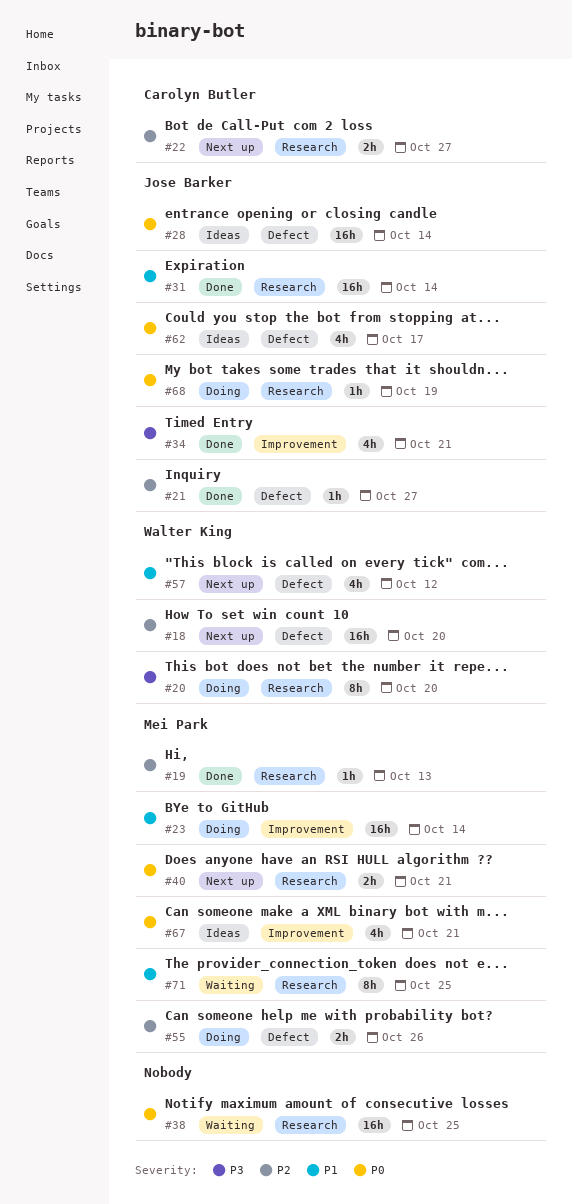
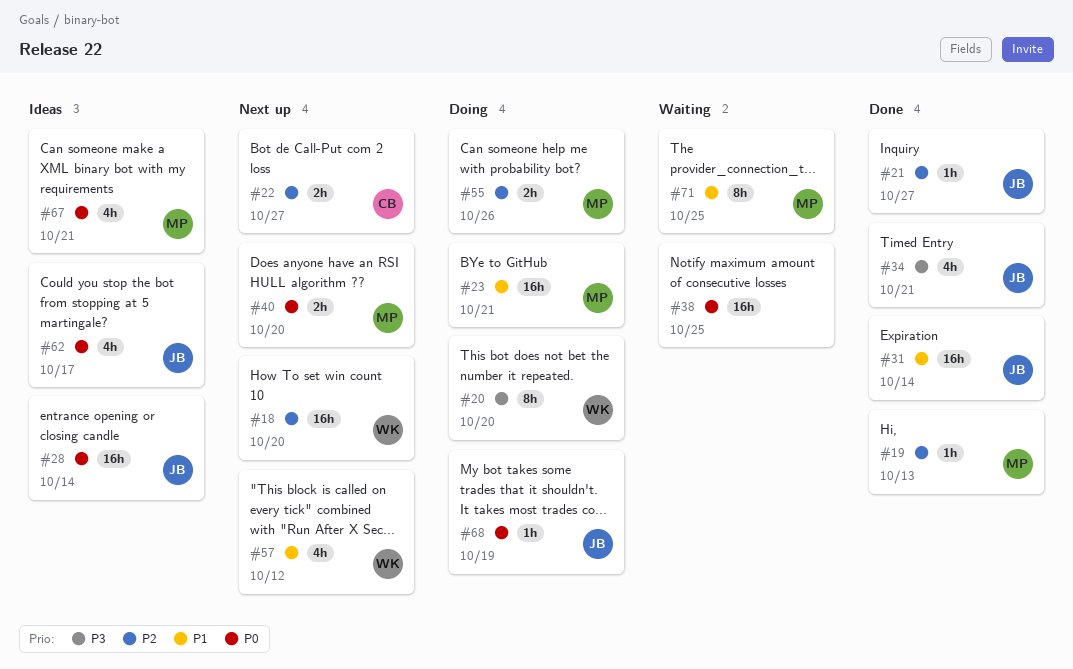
#23, due: Oct 14 -> Oct 21
#40, due: Oct 21 -> Oct 20

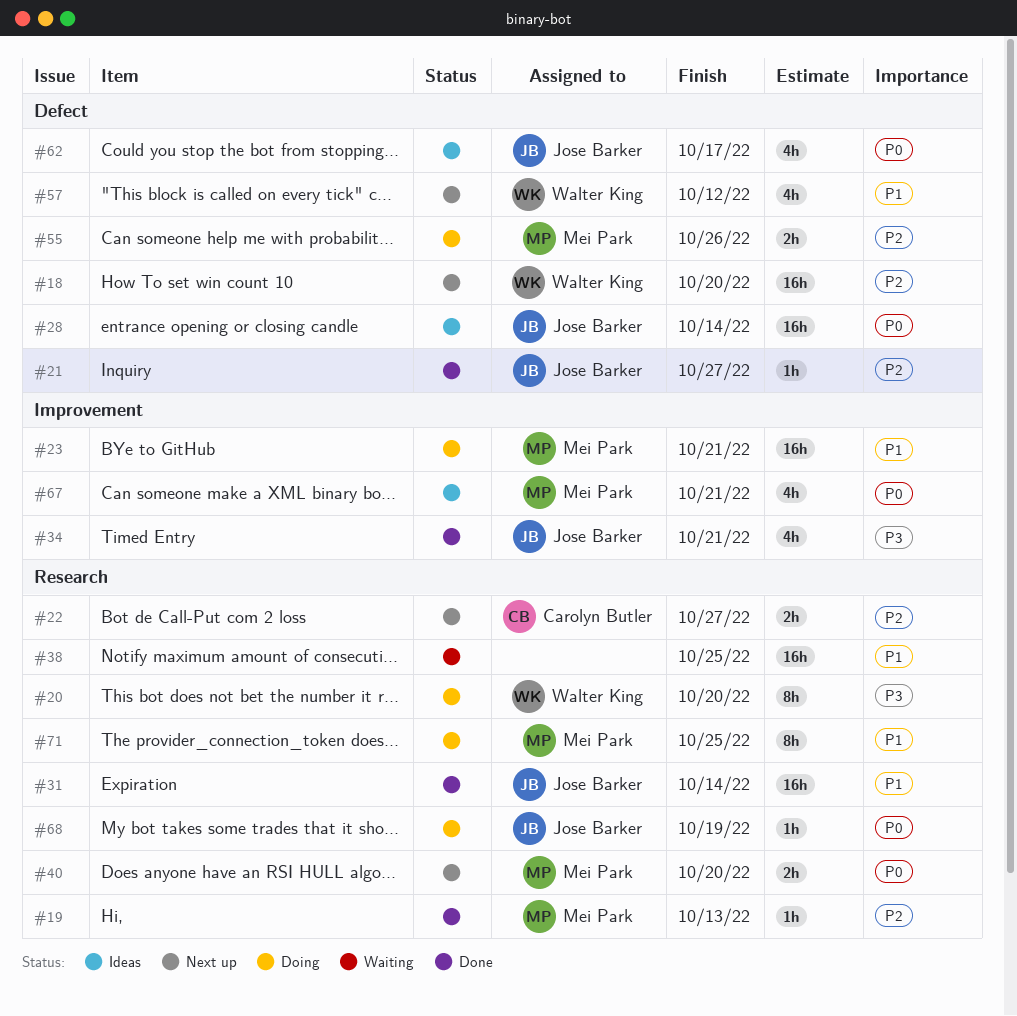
#38, priority: P0 -> P1
#71, status: Waiting -> Doing

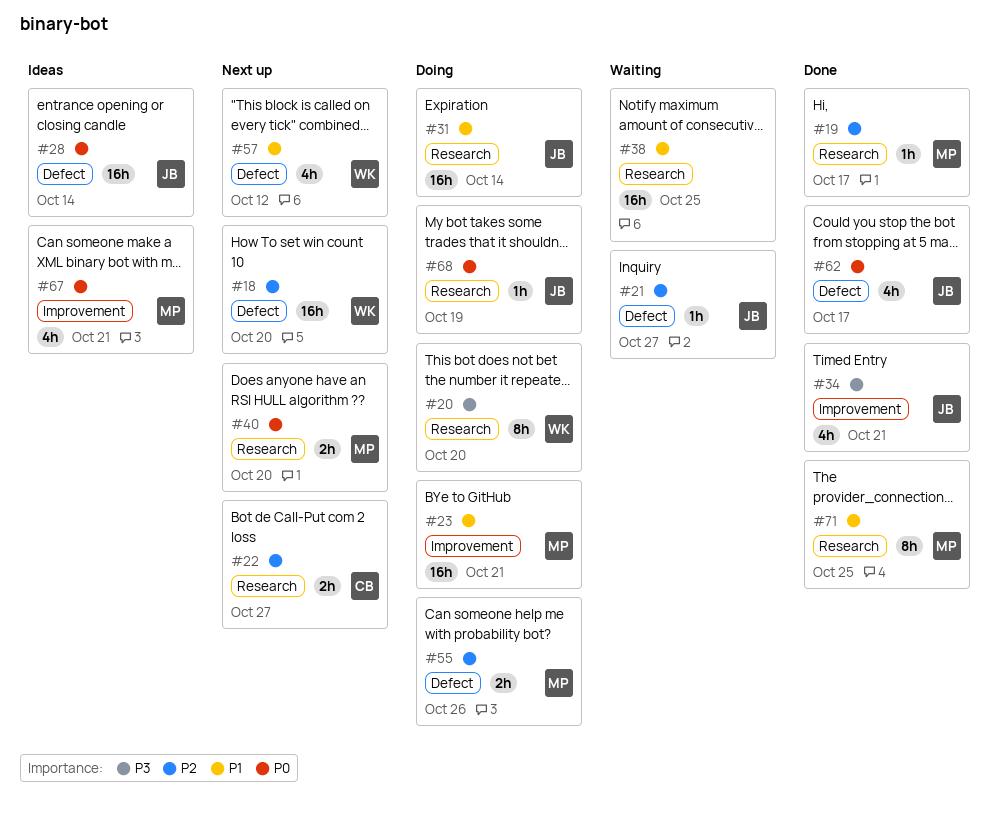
#19, due: Oct 13 -> Oct 17
#21, status: Done -> Waiting
#31, status: Done -> Doing
#62, status: Ideas -> Done
#71, status: Doing -> Done

